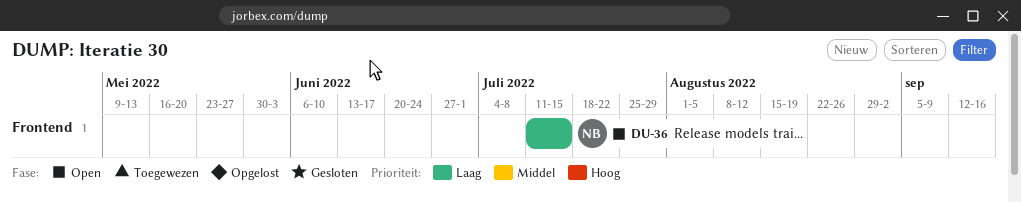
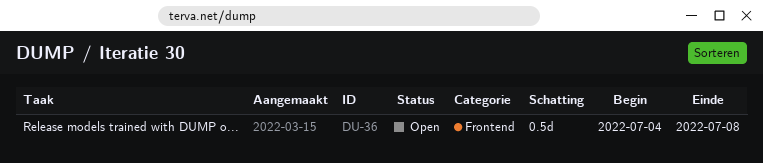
DU-36, start: Jul 11 -> Jul 4
DU-36, due: Jul 15 -> Jul 8

